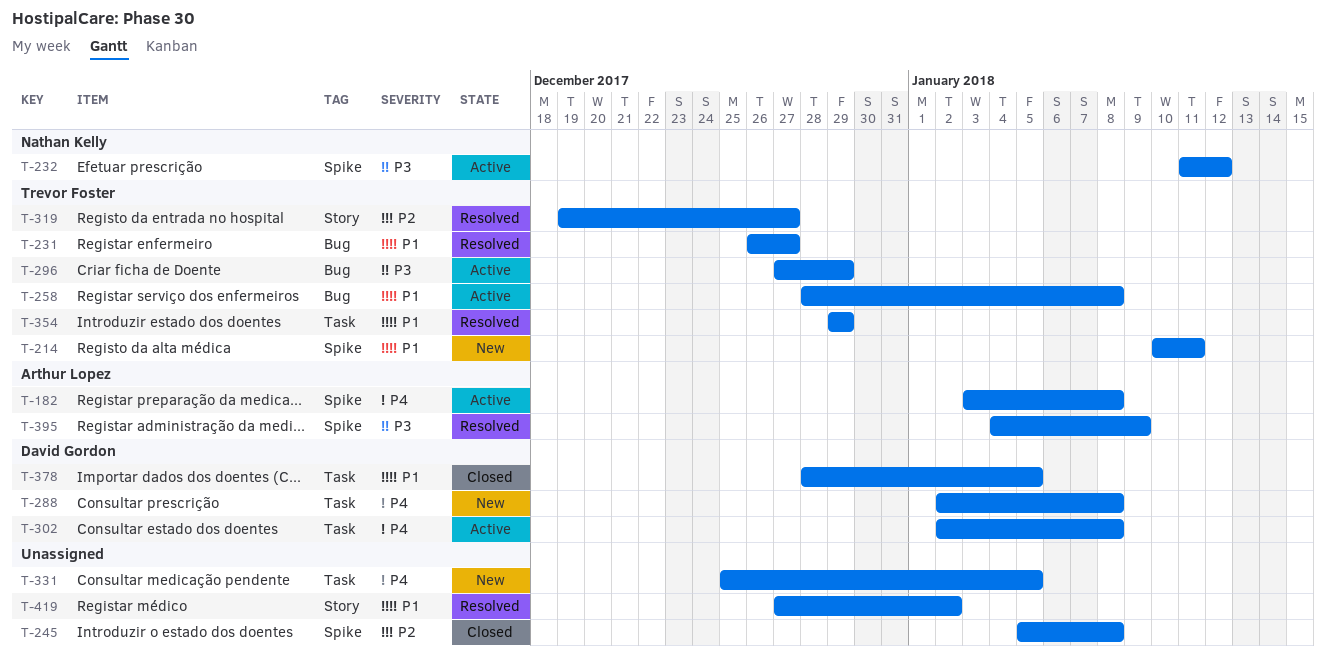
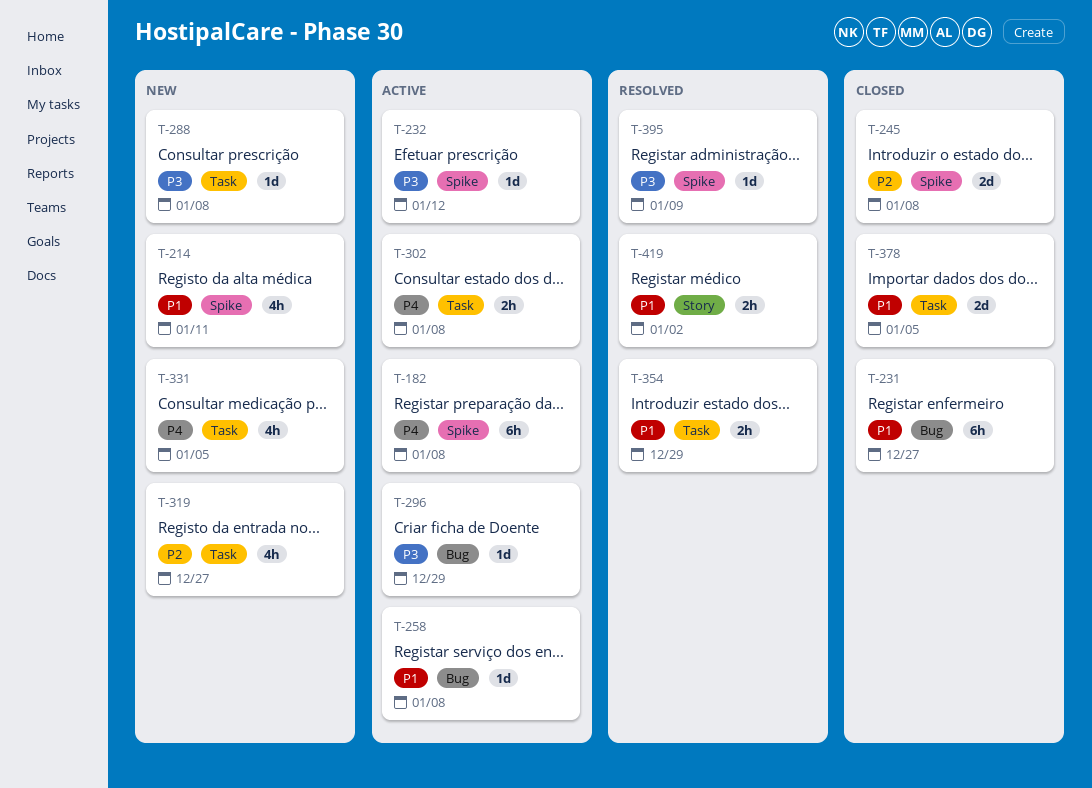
T-231, status: Resolved -> Closed
T-288, priority: P4 -> P3
T-319, status: Resolved -> New
T-319, label: Story -> Task

